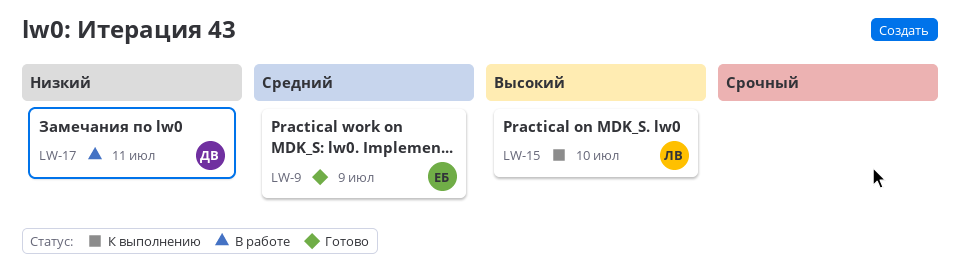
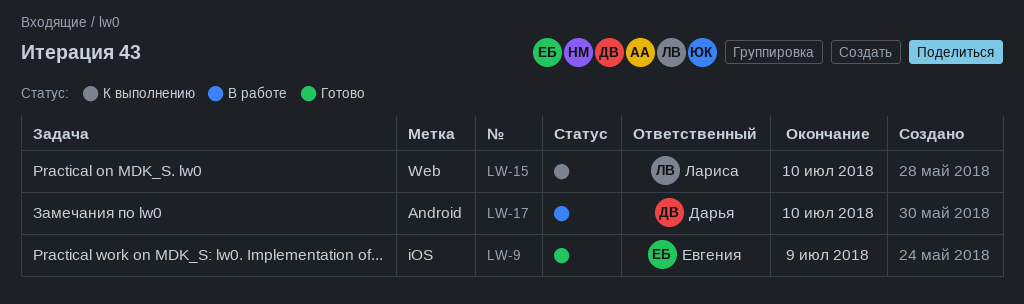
LW-17, due: Jul 11 -> Jul 10

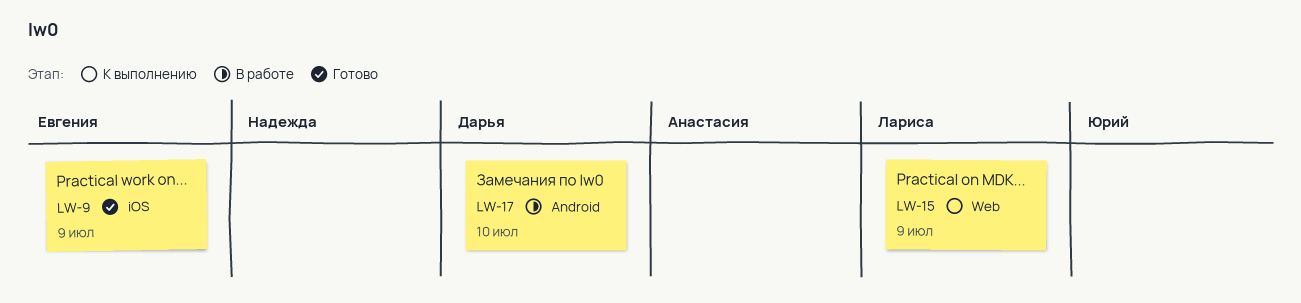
LW-15, due: Jul 10 -> Jul 9

